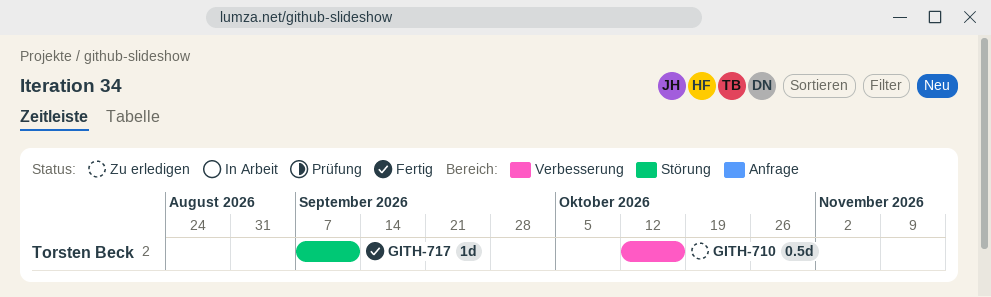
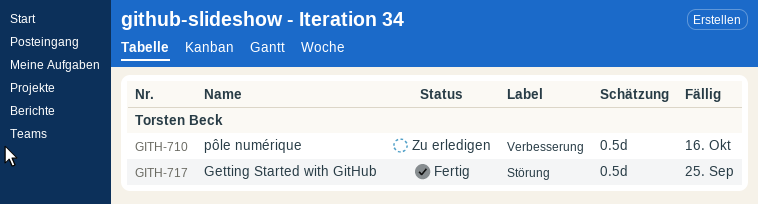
GITH-717, estimate: 1d -> 0.5d
GITH-717, due: Sep 11 -> Sep 25

